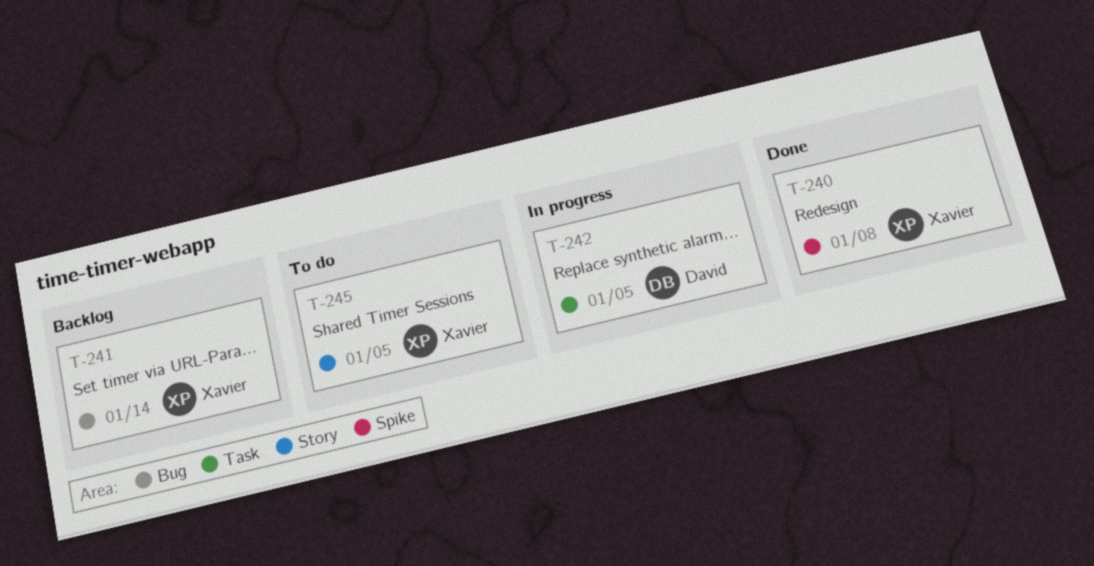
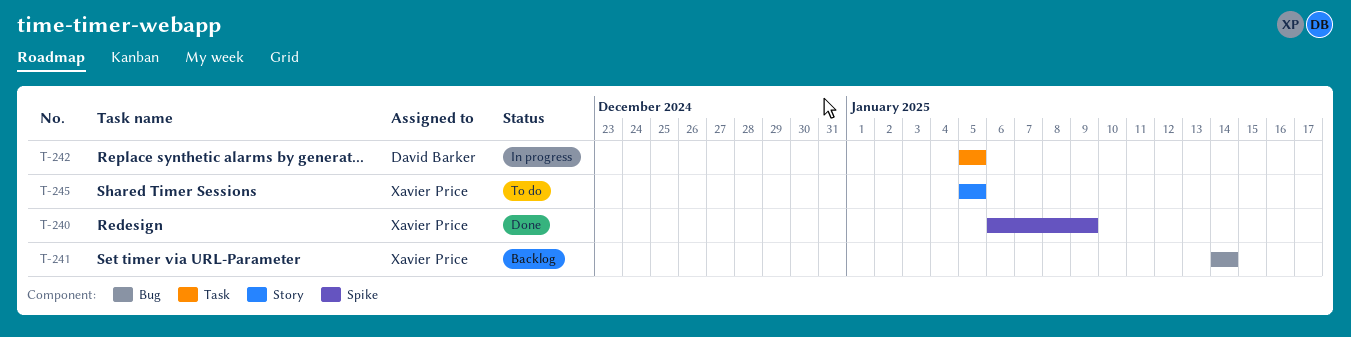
T-240, due: Jan 8 -> Jan 9

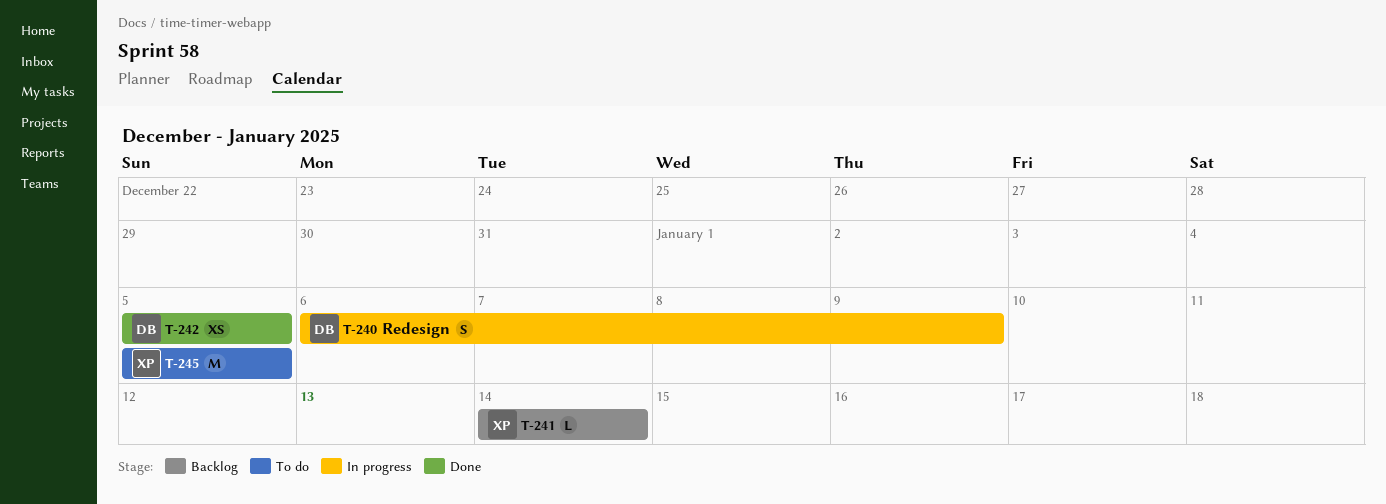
T-240, status: Done -> In progress
T-240, owner: Xavier Price -> David Barker
T-242, status: In progress -> Done

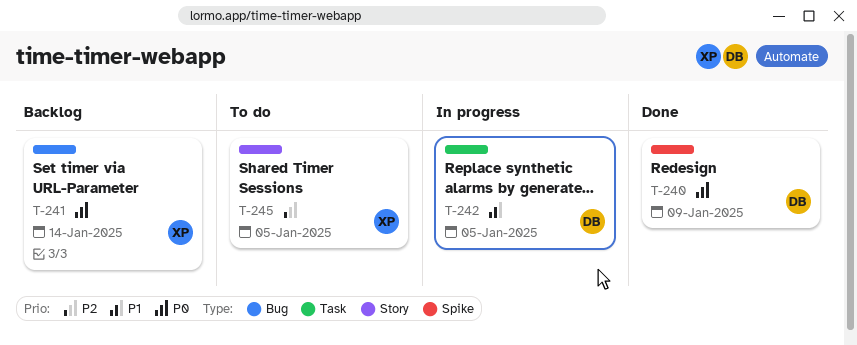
T-240, status: In progress -> Done
T-242, status: Done -> In progress

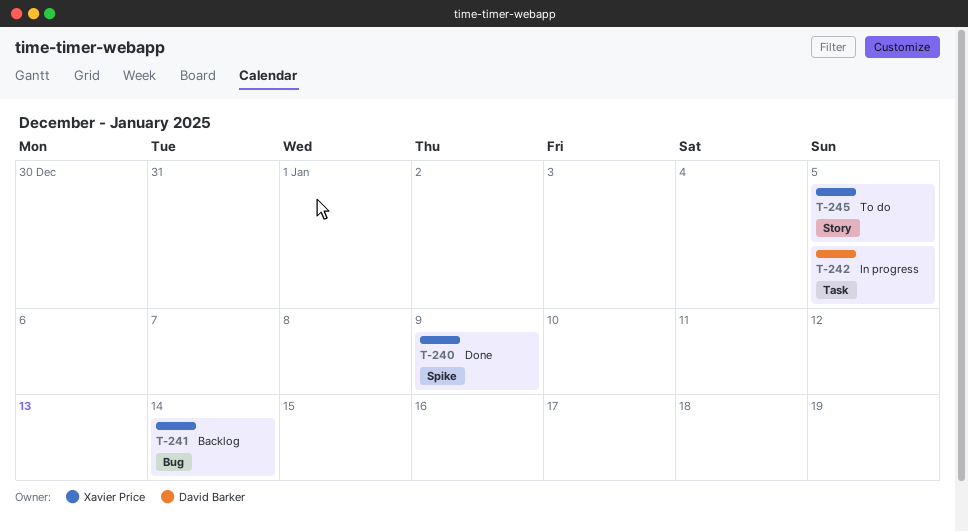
T-240, owner: David Barker -> Xavier Price

